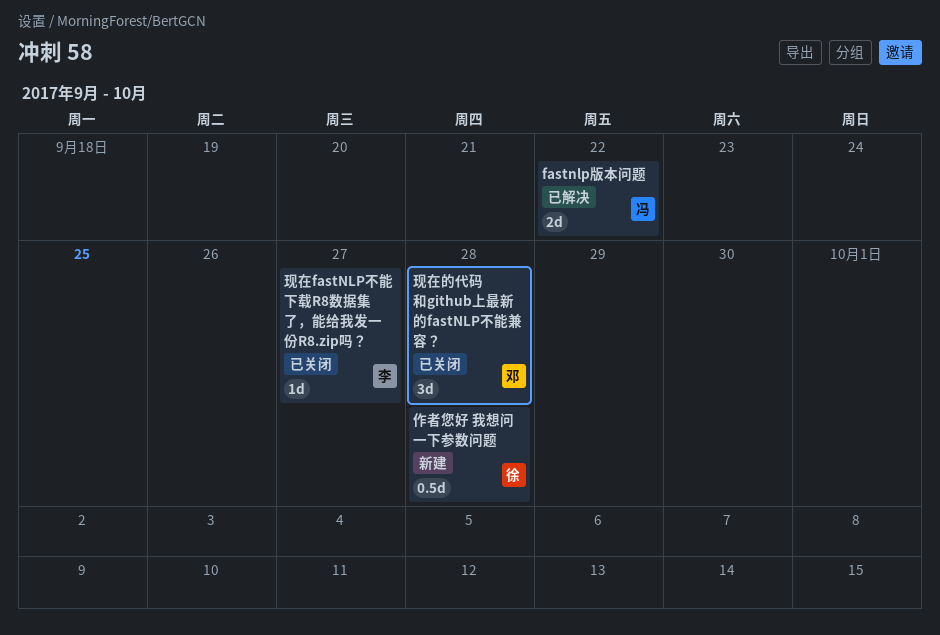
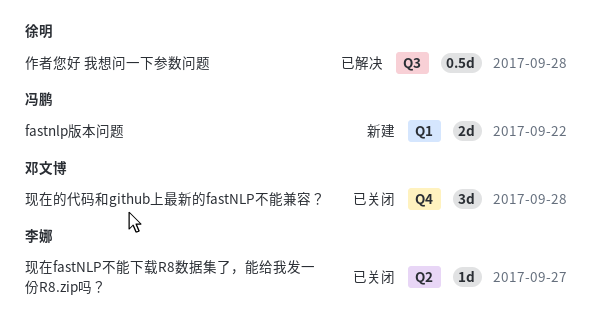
fastnlp版本问题, status: 已解决 -> 新建
作者您好 我想问一下参数问题, status: 新建 -> 已解决

